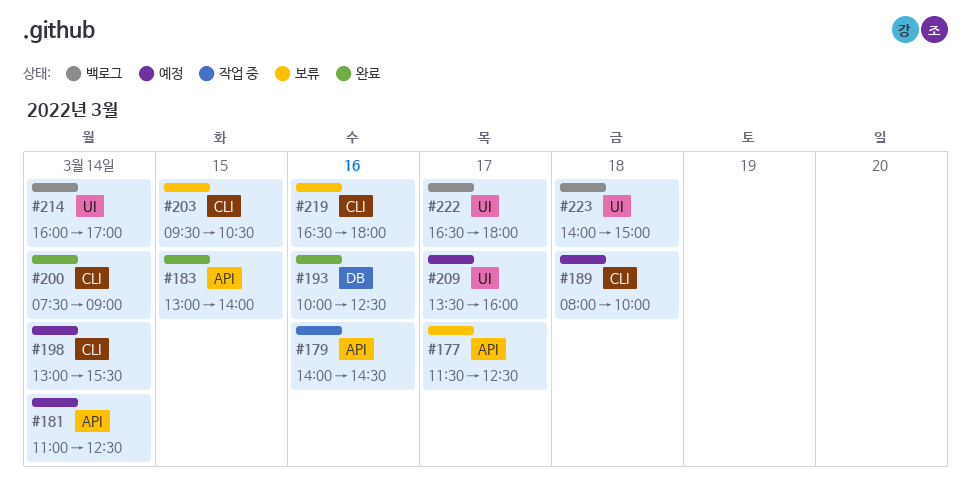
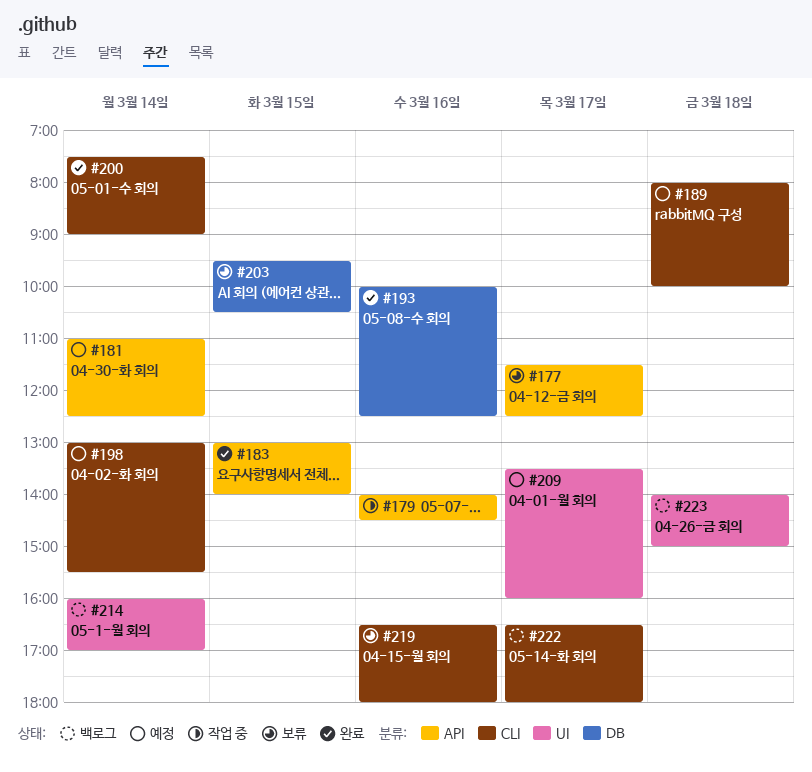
#203, label: CLI -> DB
#222, label: UI -> CLI

